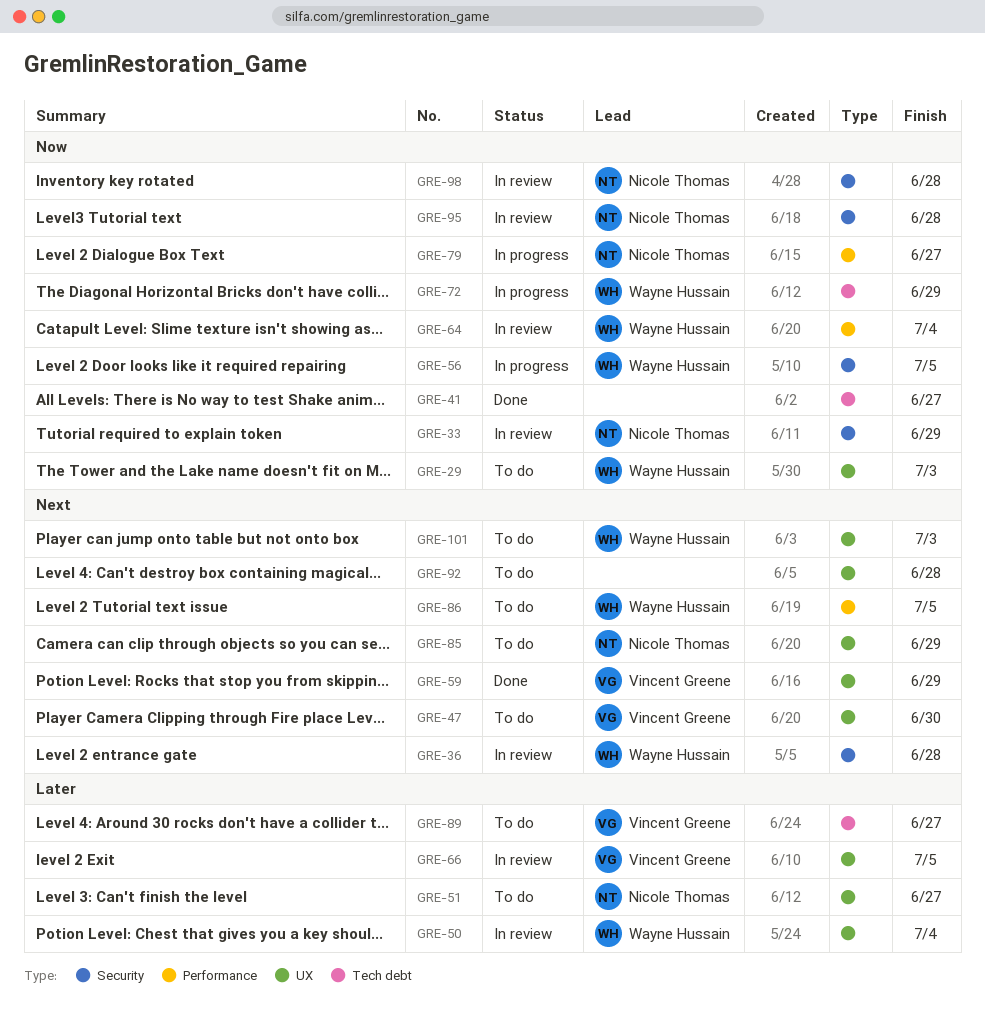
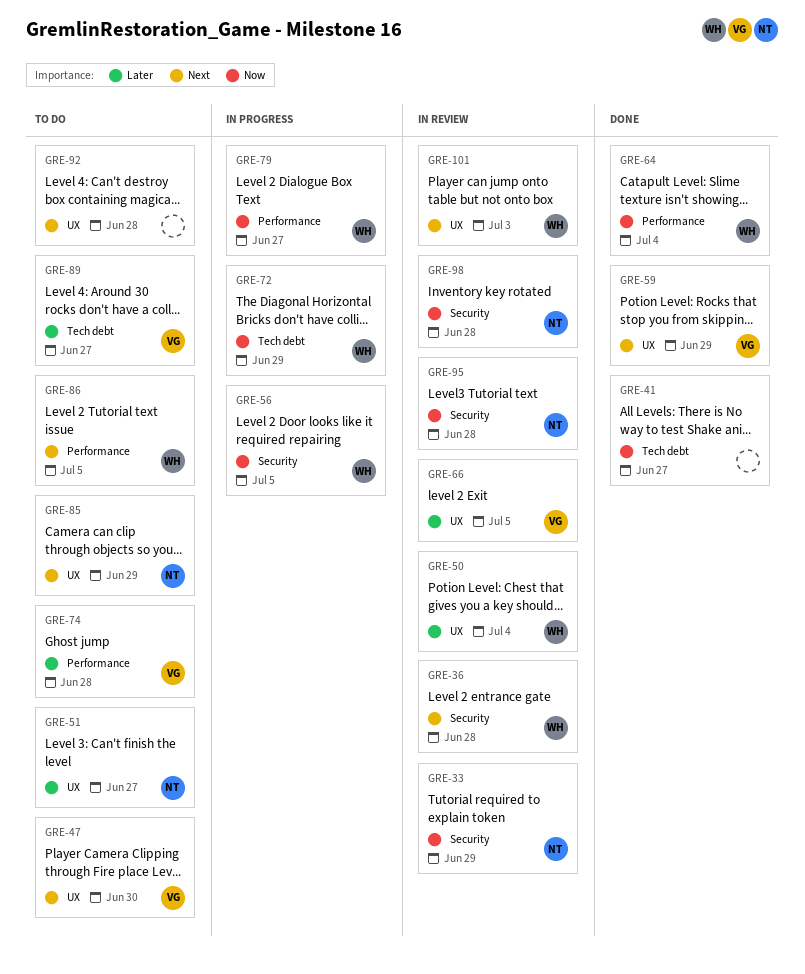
GRE-29: present -> none
GRE-64, status: In review -> Done
GRE-74: none -> present
GRE-79, owner: Nicole Thomas -> Wayne Hussain
GRE-101, status: To do -> In review

